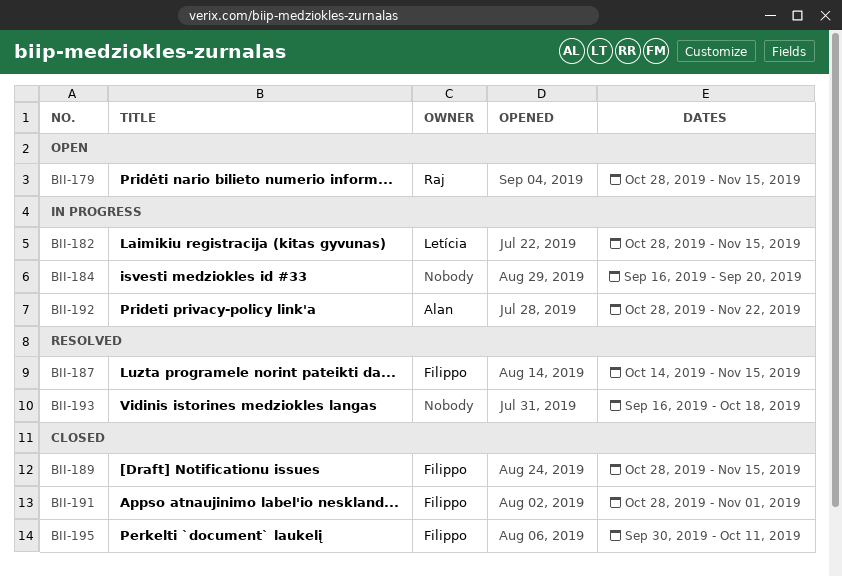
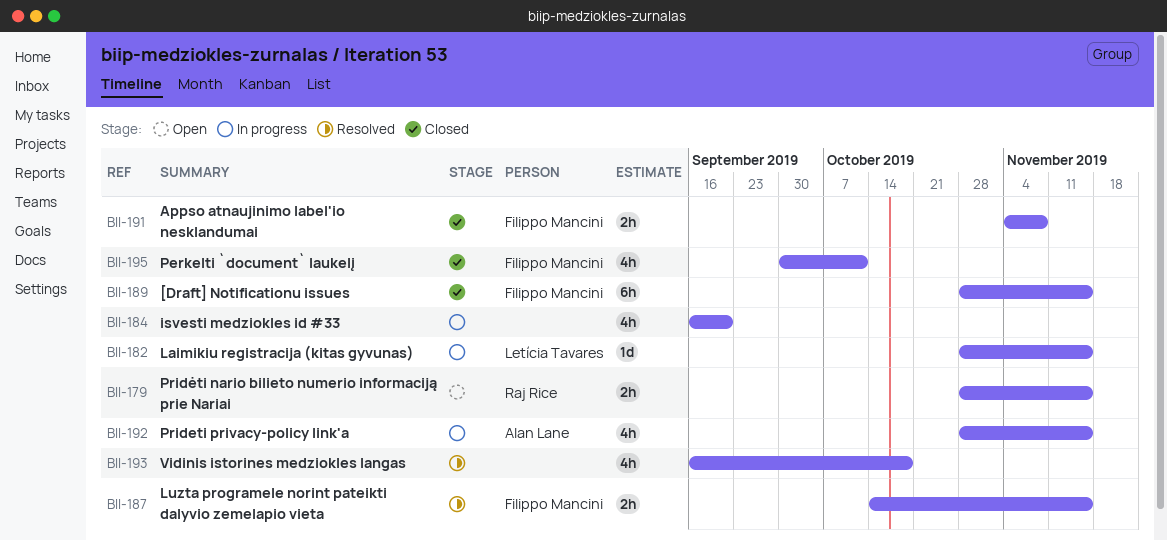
BII-191, start: Oct 28 -> Nov 4
BII-191, due: Nov 1 -> Nov 8
BII-192, due: Nov 22 -> Nov 15

